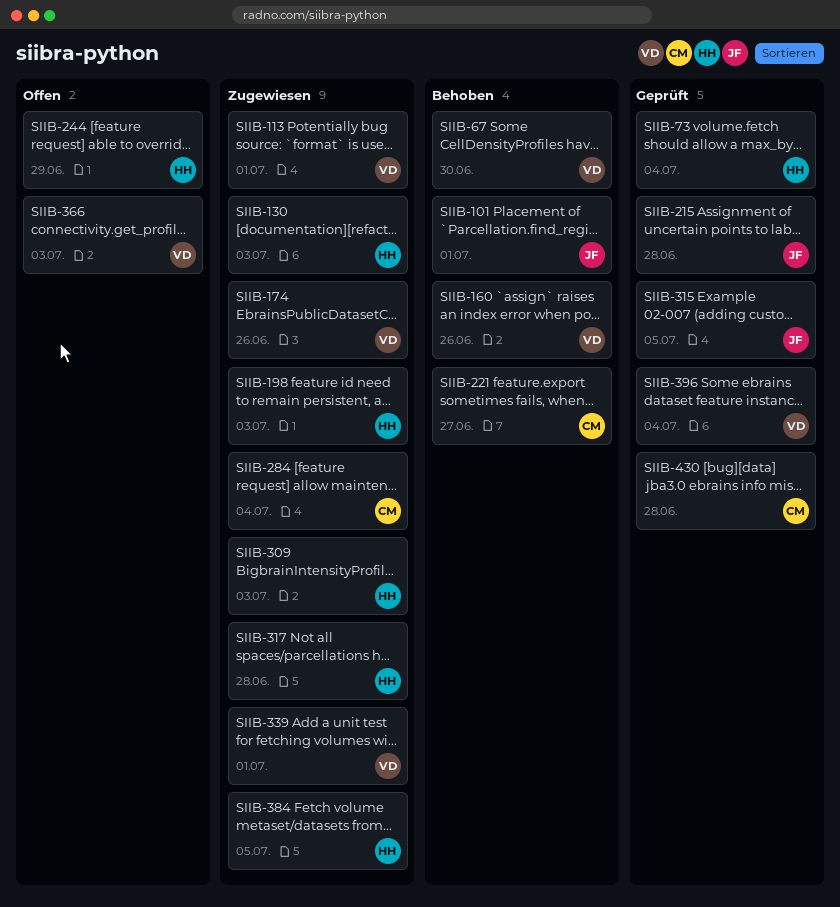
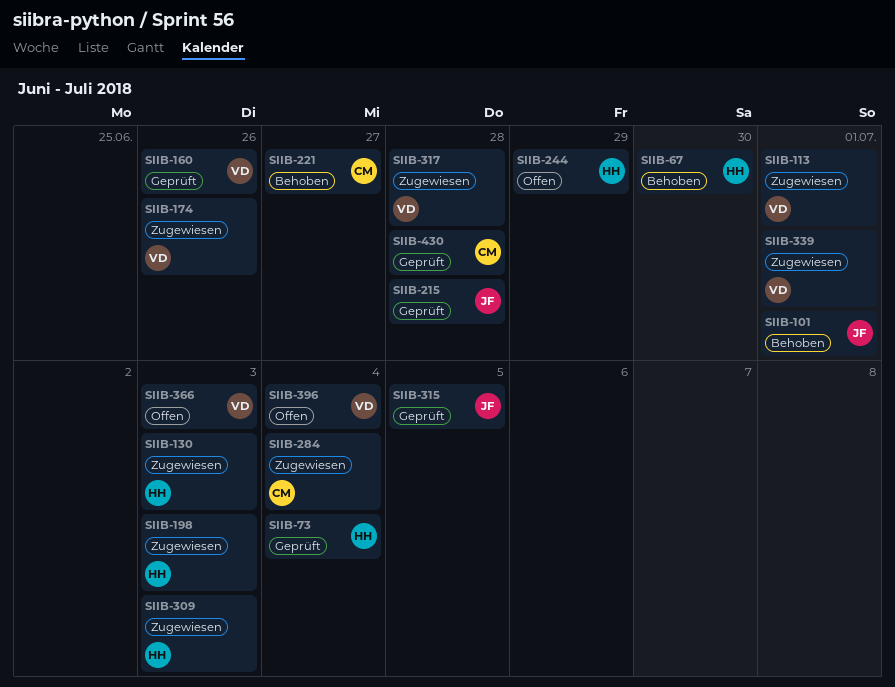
SIIB-67, owner: VD -> HH
SIIB-160, status: Behoben -> Geprüft
SIIB-317, owner: HH -> VD
SIIB-384: present -> none
SIIB-396, status: Geprüft -> Offen

